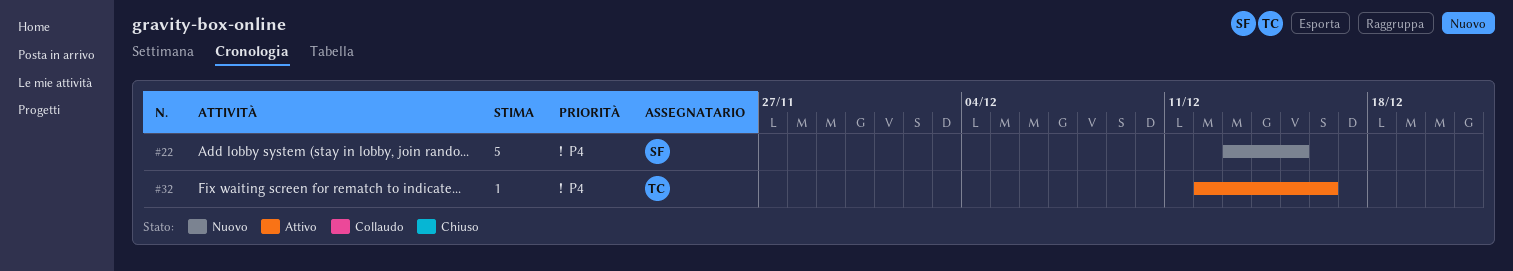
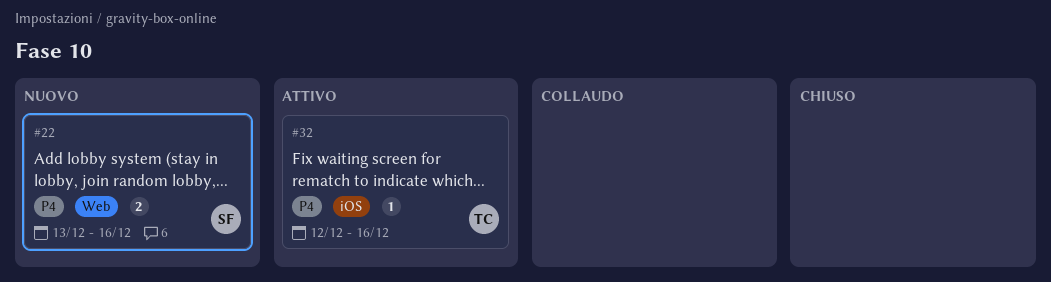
#22, estimate: 5 -> 2
#22, due: Dec 15 -> Dec 16

